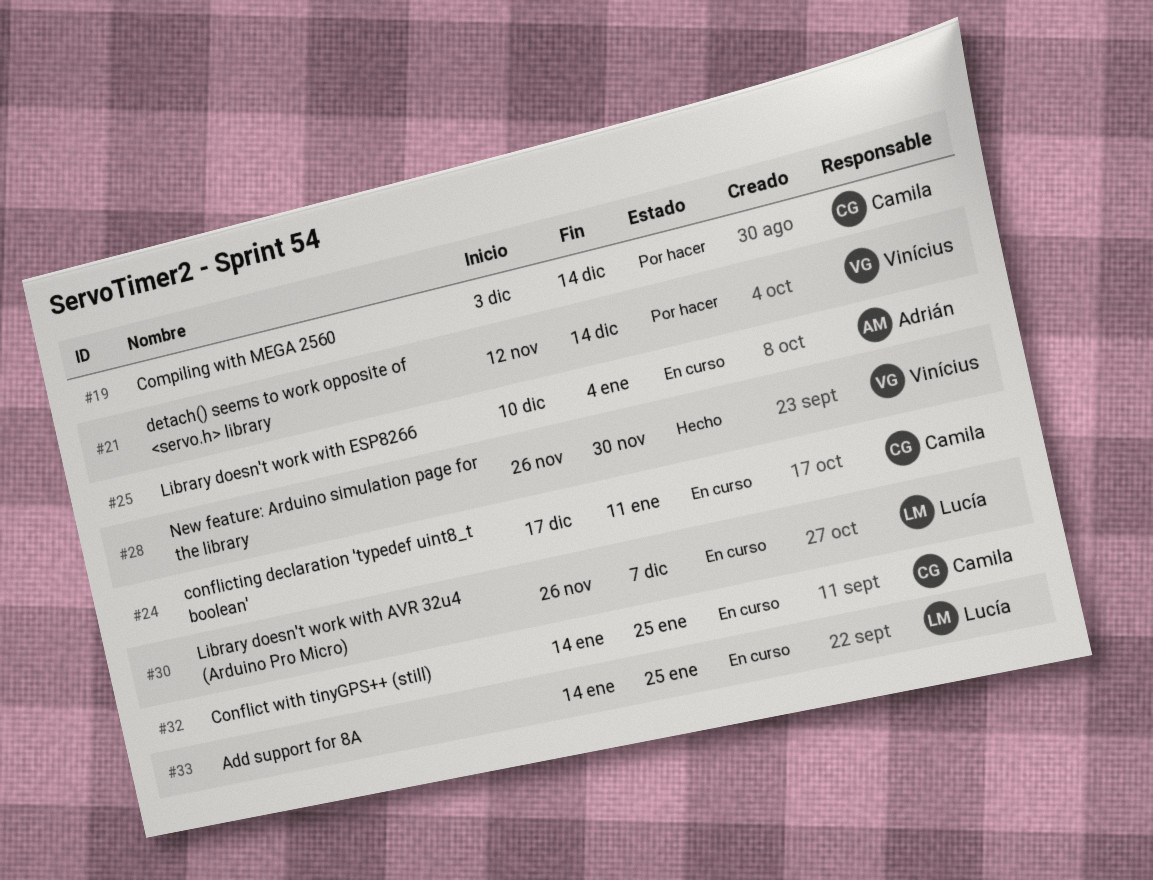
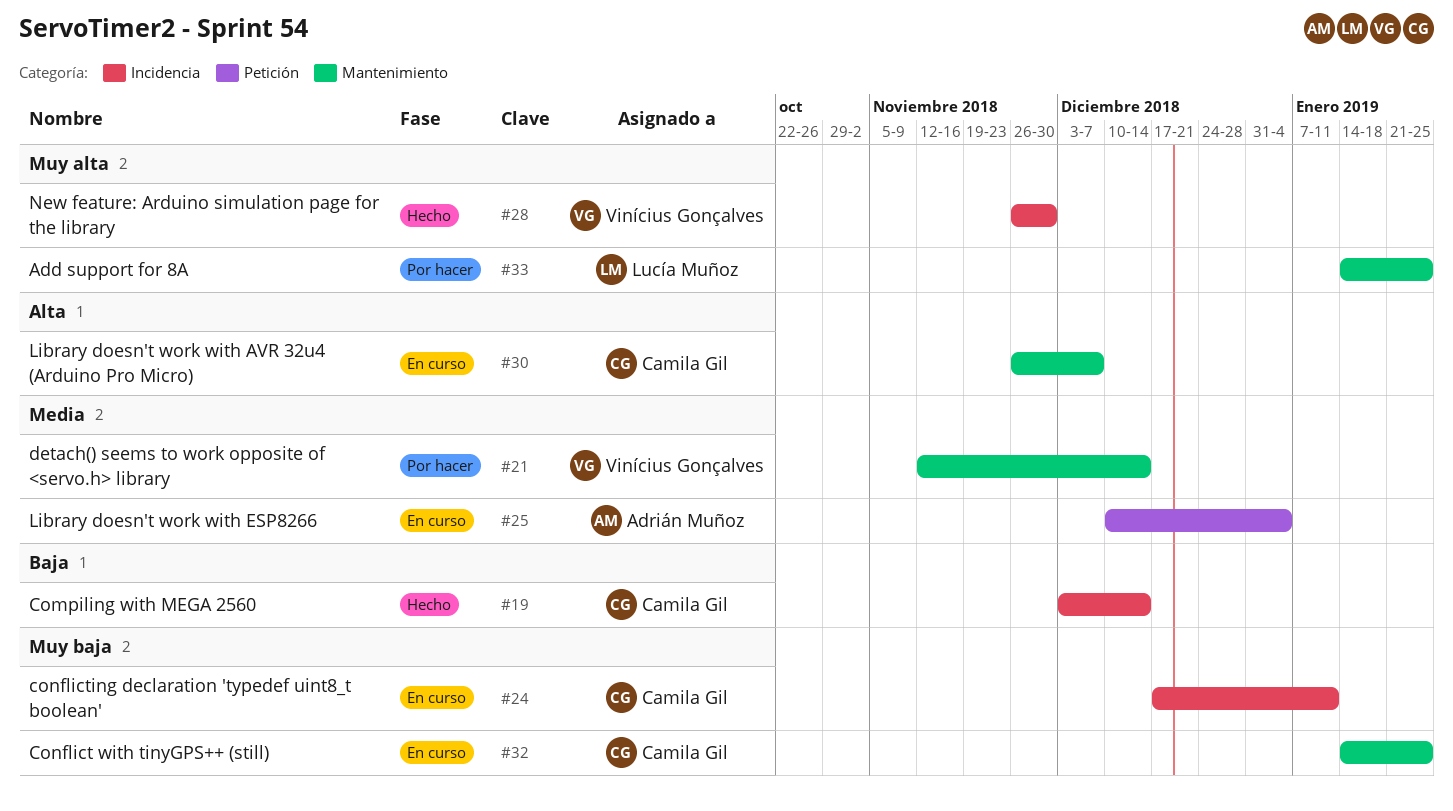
#19, status: Por hacer -> Hecho
#30, owner: Lucía Muñoz -> Camila Gil
#33, status: En curso -> Por hacer

